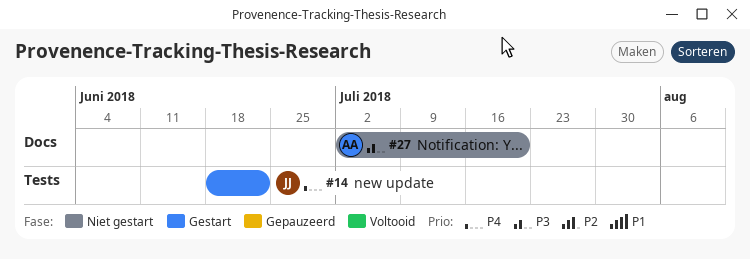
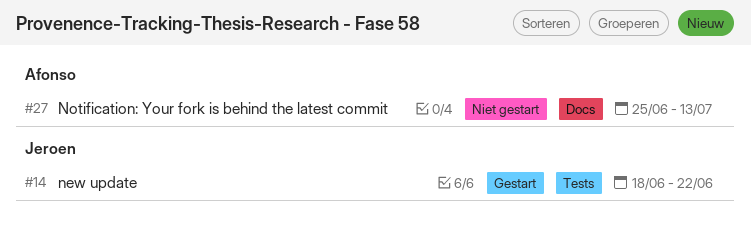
#27, start: Jul 2 -> Jun 25
#27, due: Jul 20 -> Jul 13

